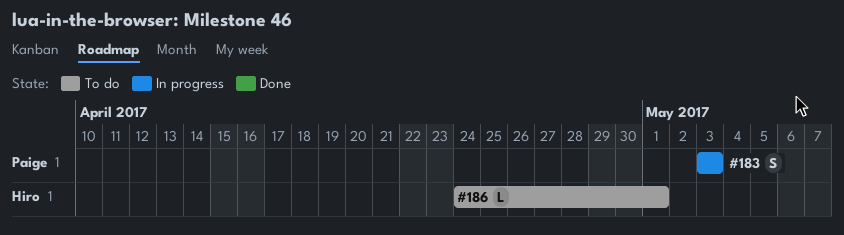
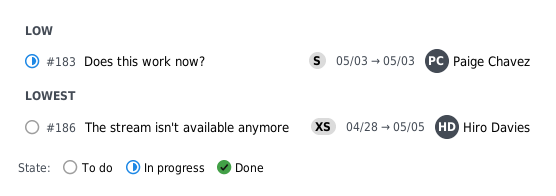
#186, estimate: L -> XS
#186, start: Apr 24 -> Apr 28
#186, due: May 1 -> May 5

